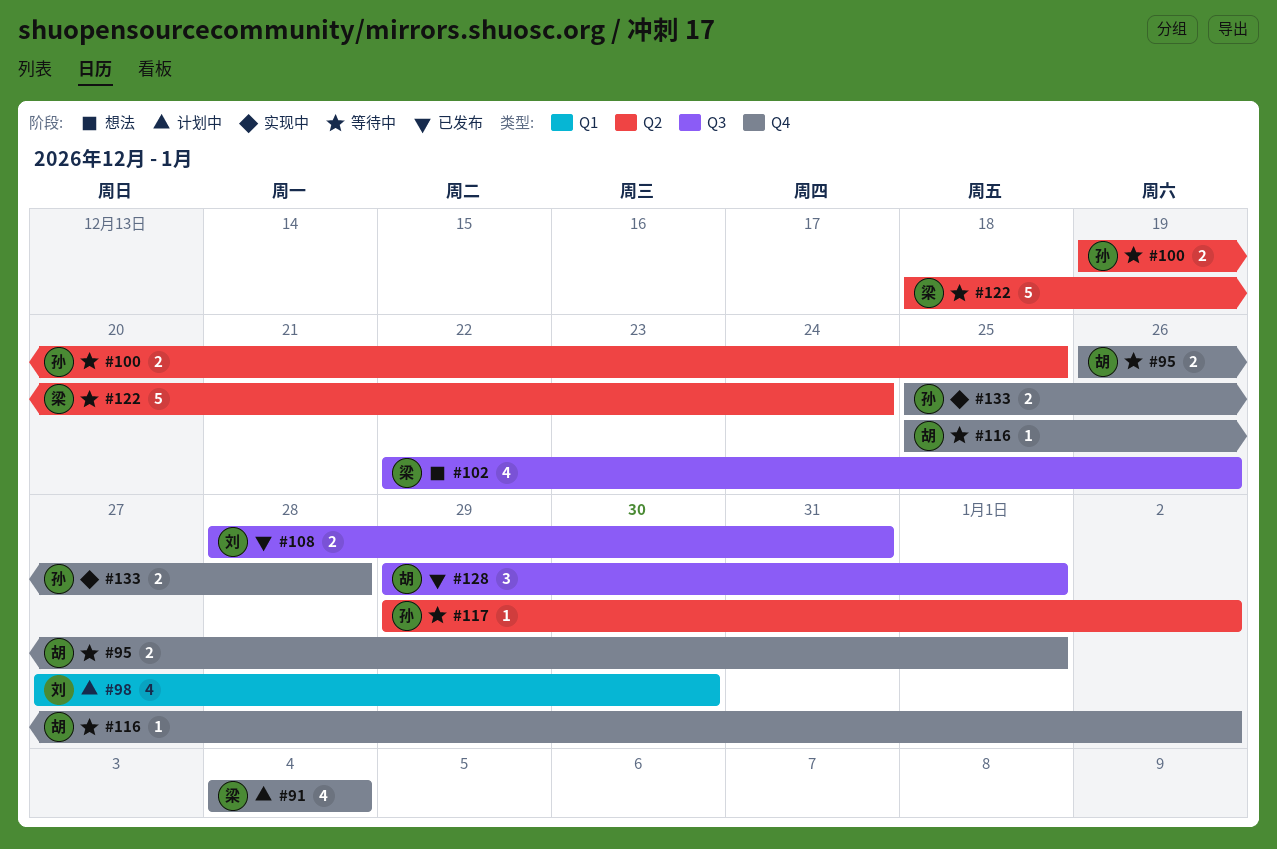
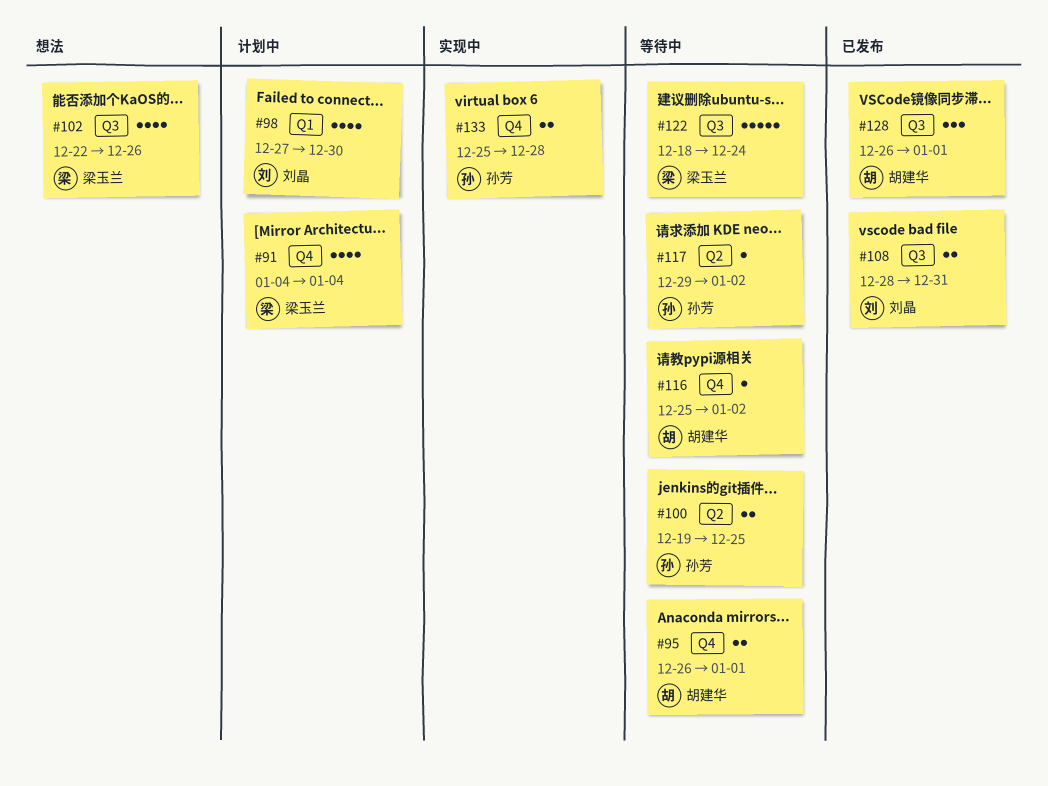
#122, label: Q2 -> Q3
#128, start: Dec 29 -> Dec 26

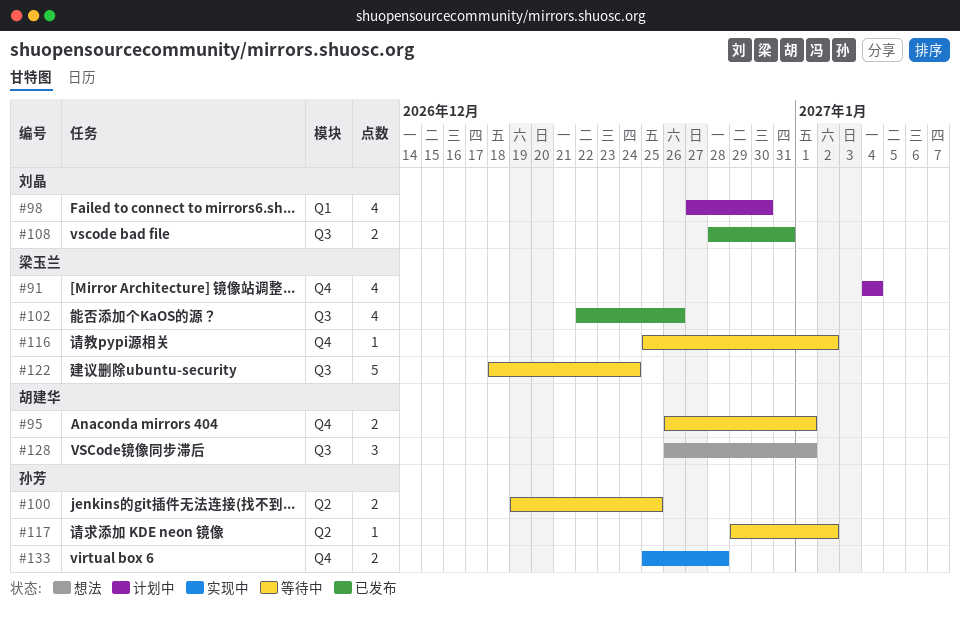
#102, status: 想法 -> 已发布
#116, owner: 胡建华 -> 梁玉兰
#128, status: 已发布 -> 想法

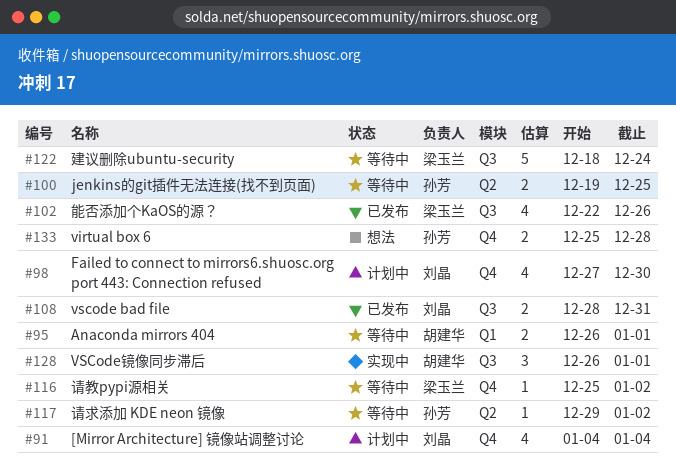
#91, owner: 梁玉兰 -> 刘晶
#95, label: Q4 -> Q1
#98, label: Q1 -> Q4
#128, status: 想法 -> 实现中
#133, status: 实现中 -> 想法

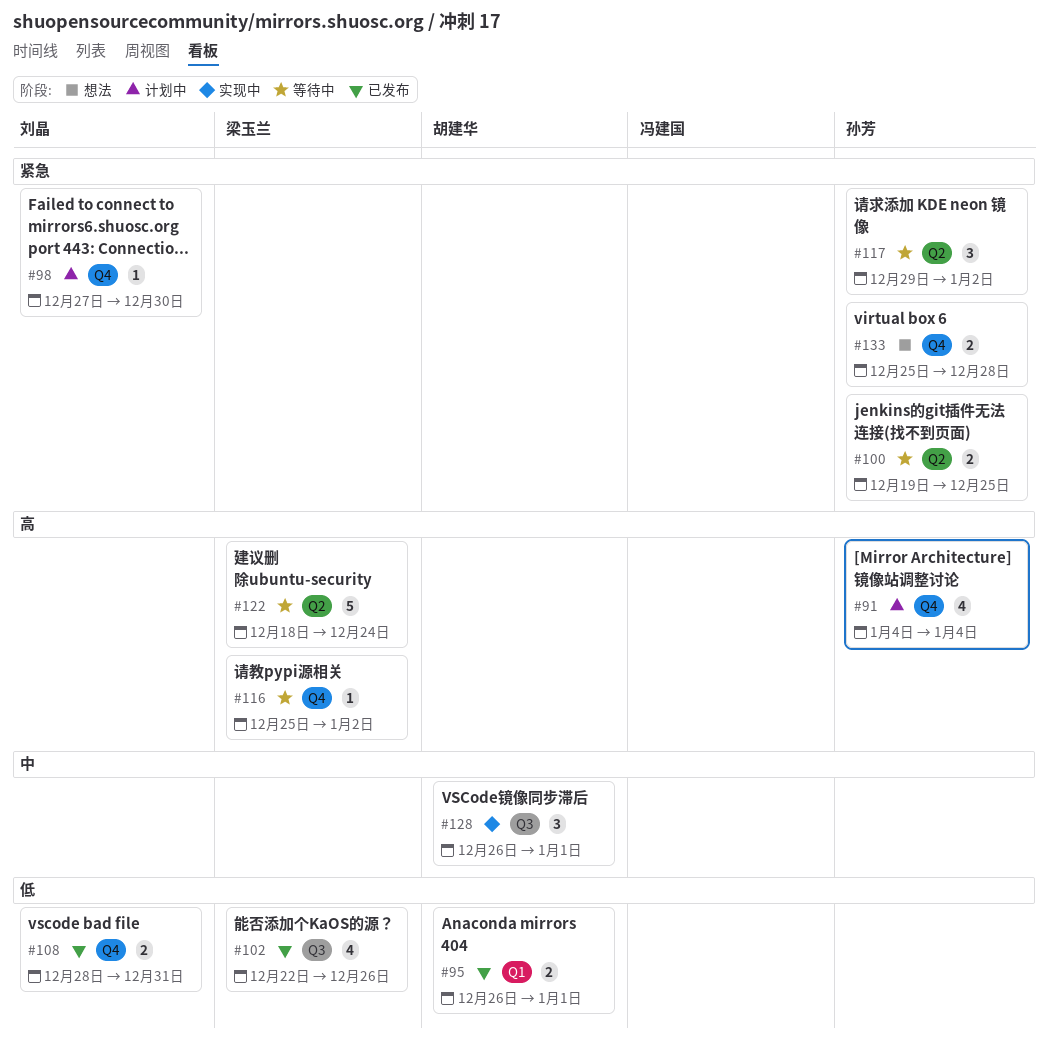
#91, owner: 刘晶 -> 孙芳
#95, status: 等待中 -> 已发布
#98, estimate: 4 -> 1
#108, label: Q3 -> Q4
#117, estimate: 1 -> 3
#122, label: Q3 -> Q2

